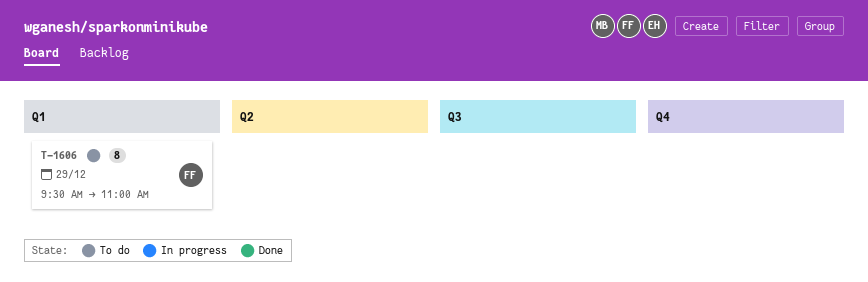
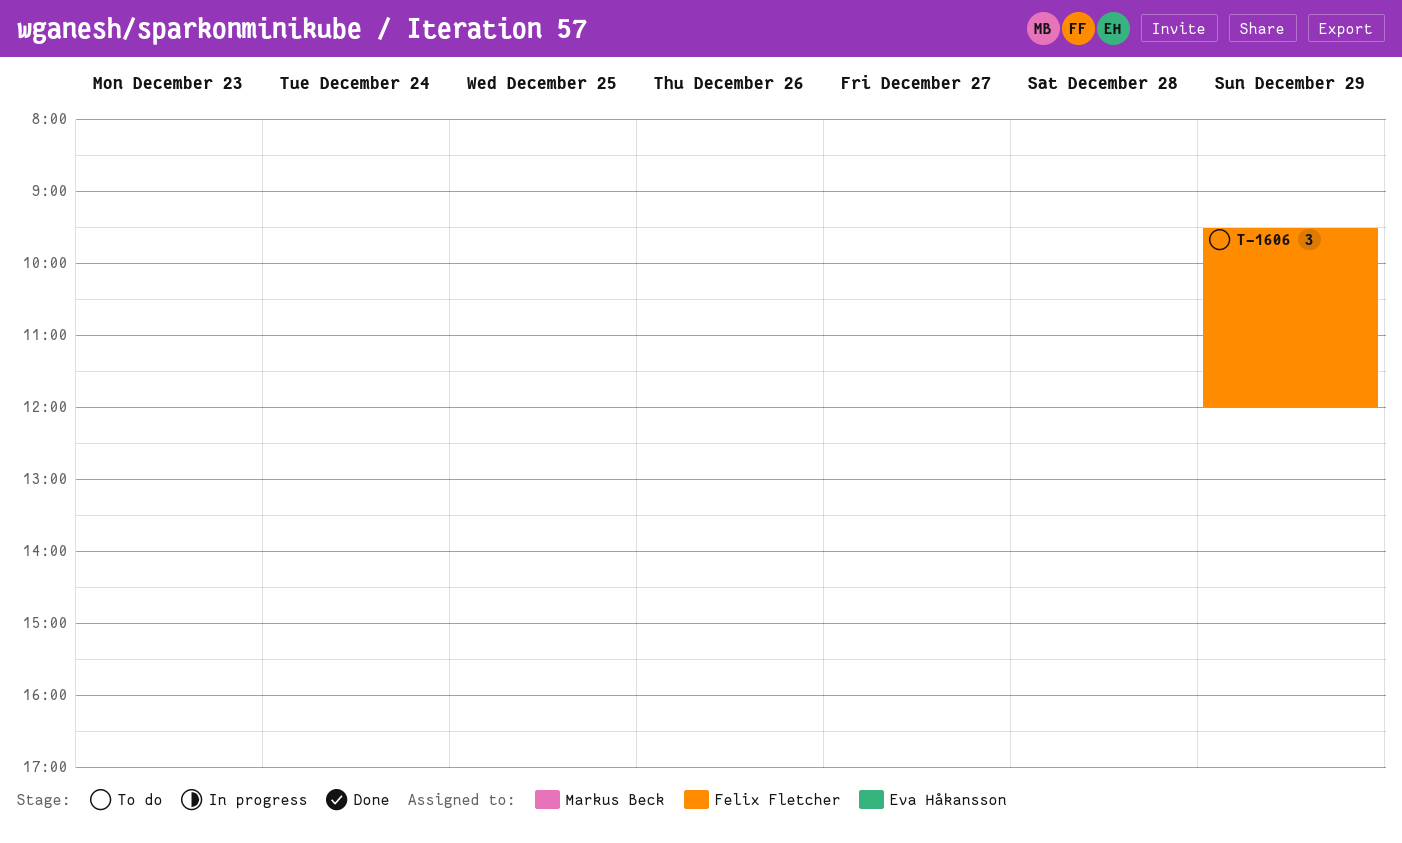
T-1606, estimate: 8 -> 3
T-1606, ends: 11:00 -> 12:00

